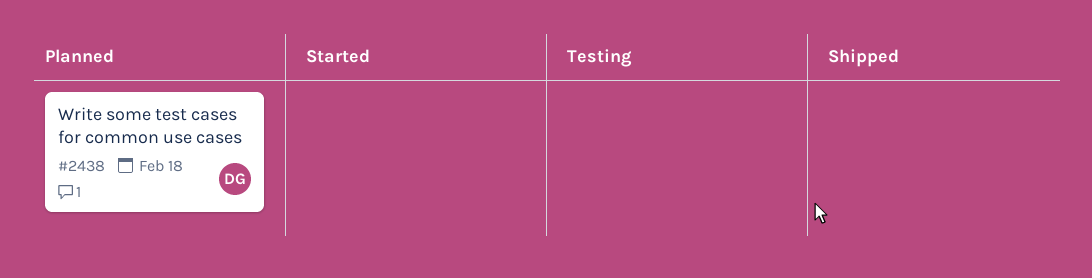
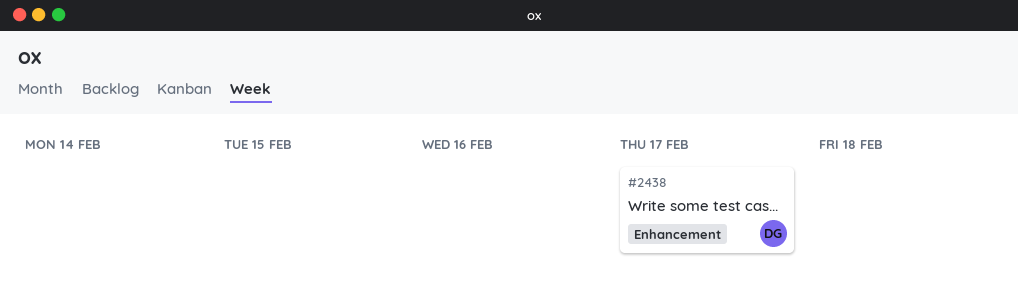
#2438, due: Feb 18 -> Feb 17

